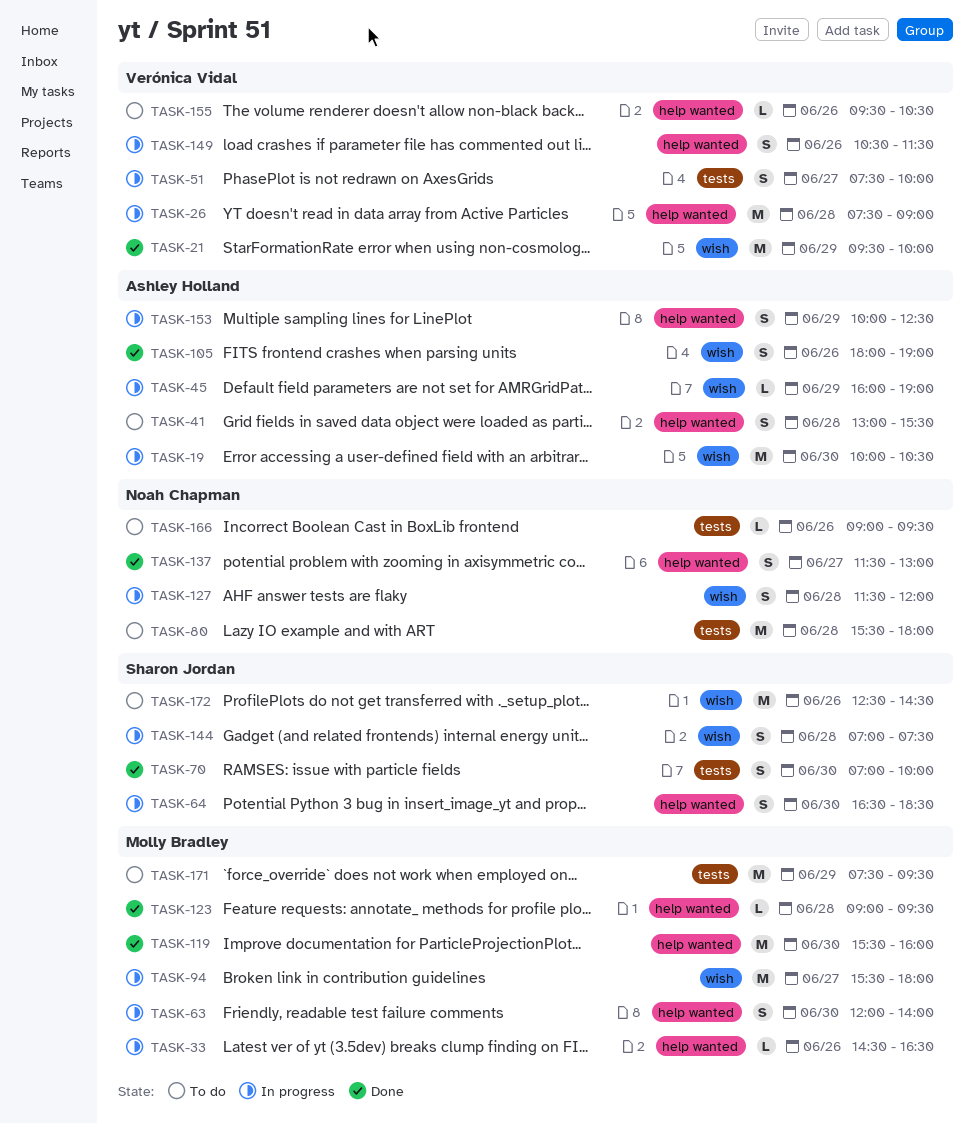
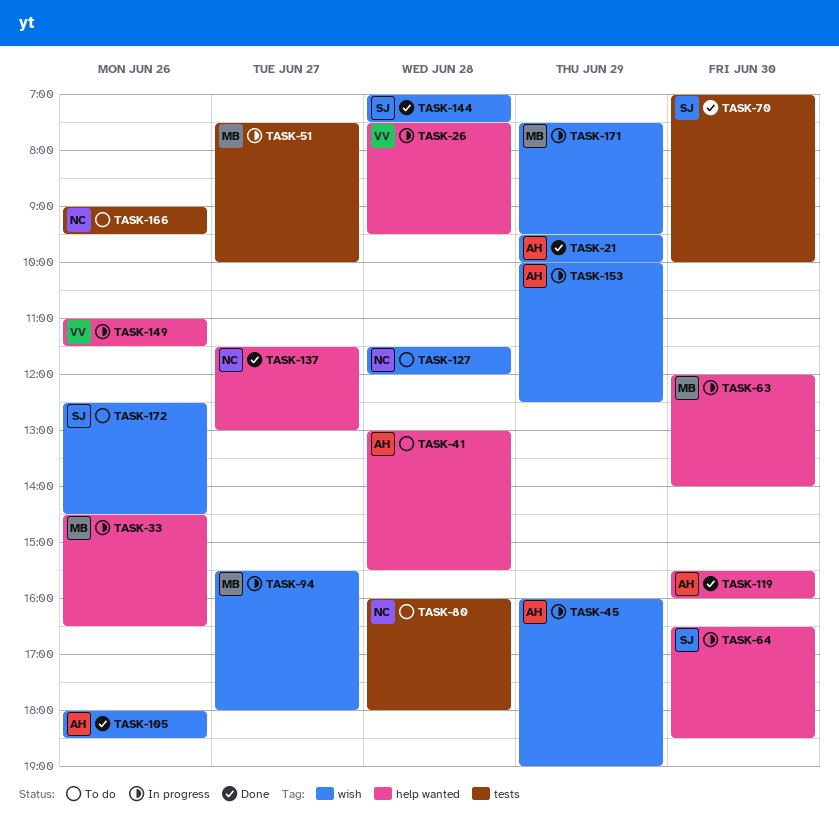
TASK-19: present -> none
TASK-21, owner: Verónica Vidal -> Ashley Holland
TASK-26, ends: 09:00 -> 09:30
TASK-51, owner: Verónica Vidal -> Molly Bradley
TASK-80, begins: 15:30 -> 16:00
TASK-105, ends: 19:00 -> 18:30
TASK-119, owner: Molly Bradley -> Ashley Holland
TASK-123: present -> none
TASK-127, status: In progress -> To do
TASK-144, status: In progress -> Done
TASK-149, begins: 10:30 -> 11:00
TASK-153, label: help wanted -> wish
TASK-155: present -> none
TASK-171, status: To do -> In progress
TASK-171, label: tests -> wish

